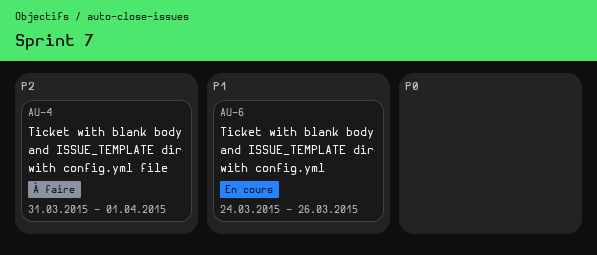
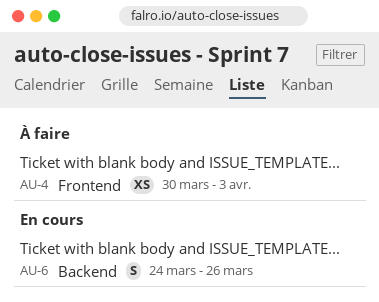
AU-4, start: Mar 31 -> Mar 30
AU-4, due: Apr 1 -> Apr 3

